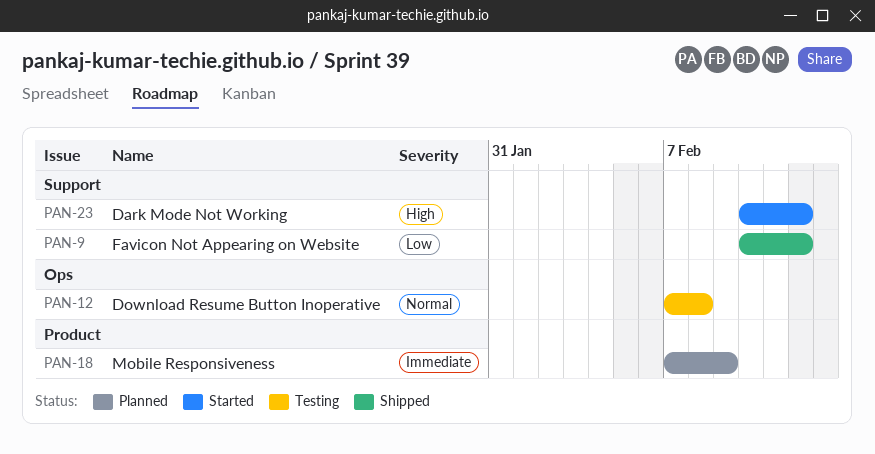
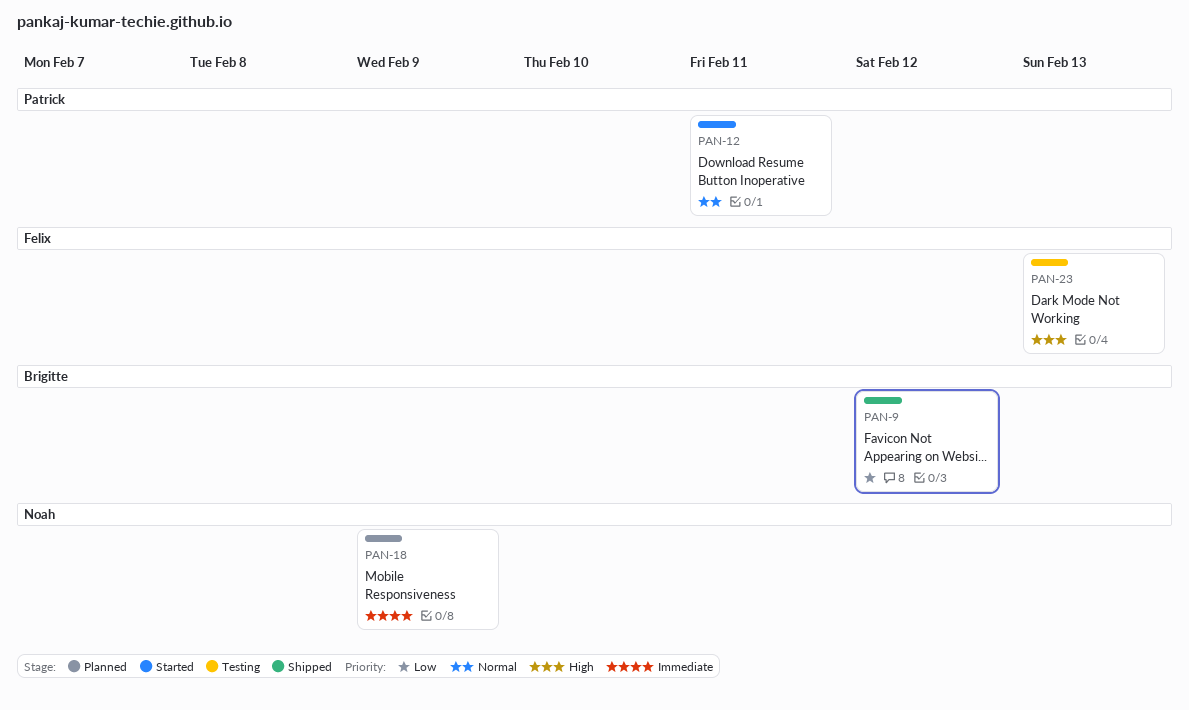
PAN-12, status: Testing -> Started
PAN-12, due: Feb 8 -> Feb 11
PAN-23, status: Started -> Testing
PAN-23, due: Feb 12 -> Feb 13

